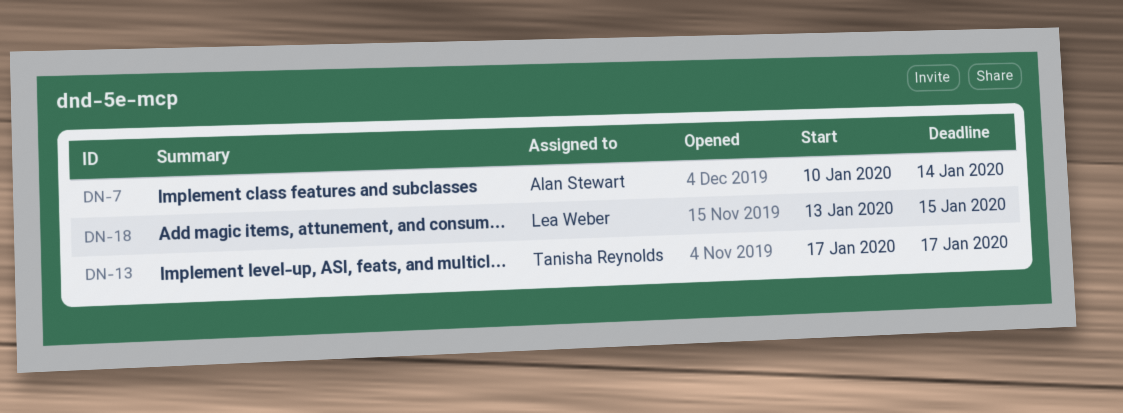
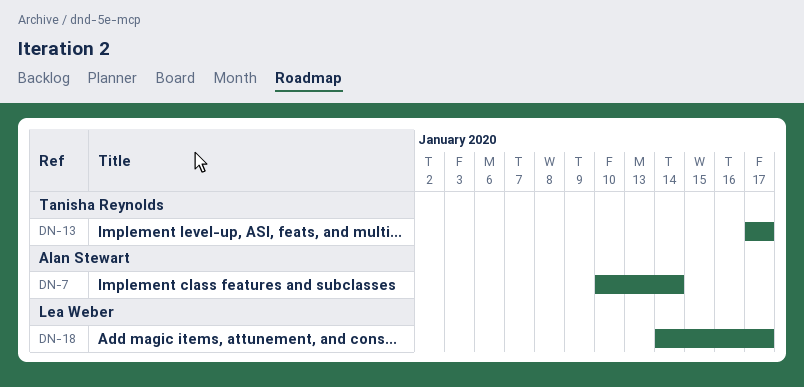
DN-18, start: Jan 13 -> Jan 14
DN-18, due: Jan 15 -> Jan 17

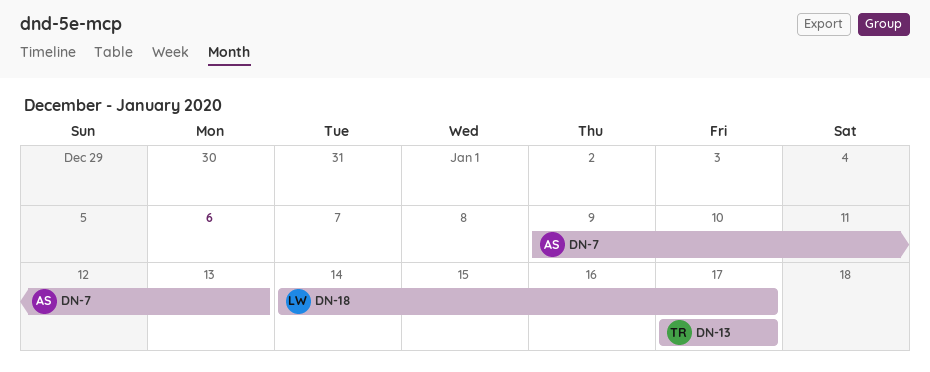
DN-7, start: Jan 10 -> Jan 9
DN-7, due: Jan 14 -> Jan 13

